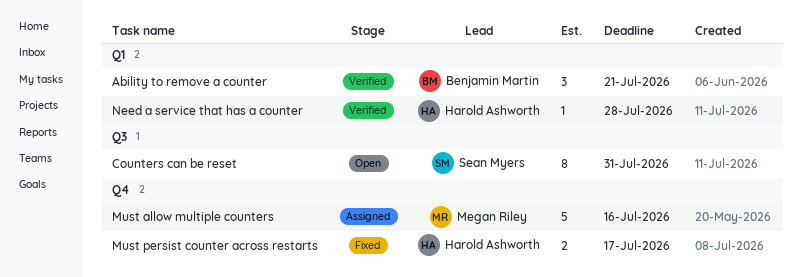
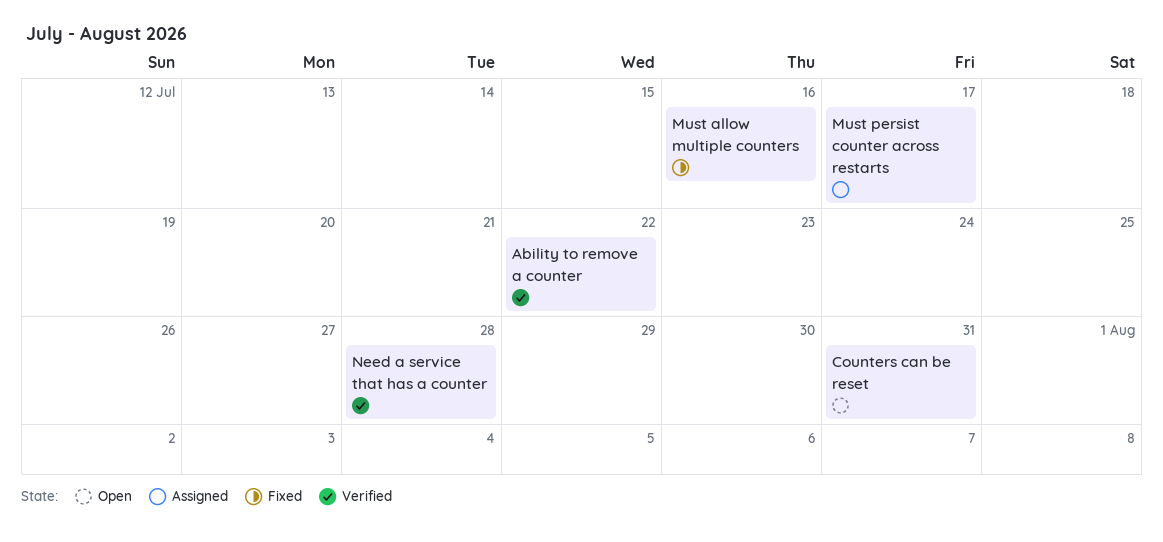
Ability to remove a counter, due: Jul 21 -> Jul 22
Must allow multiple counters, status: Assigned -> Fixed
Must persist counter across restarts, status: Fixed -> Assigned

